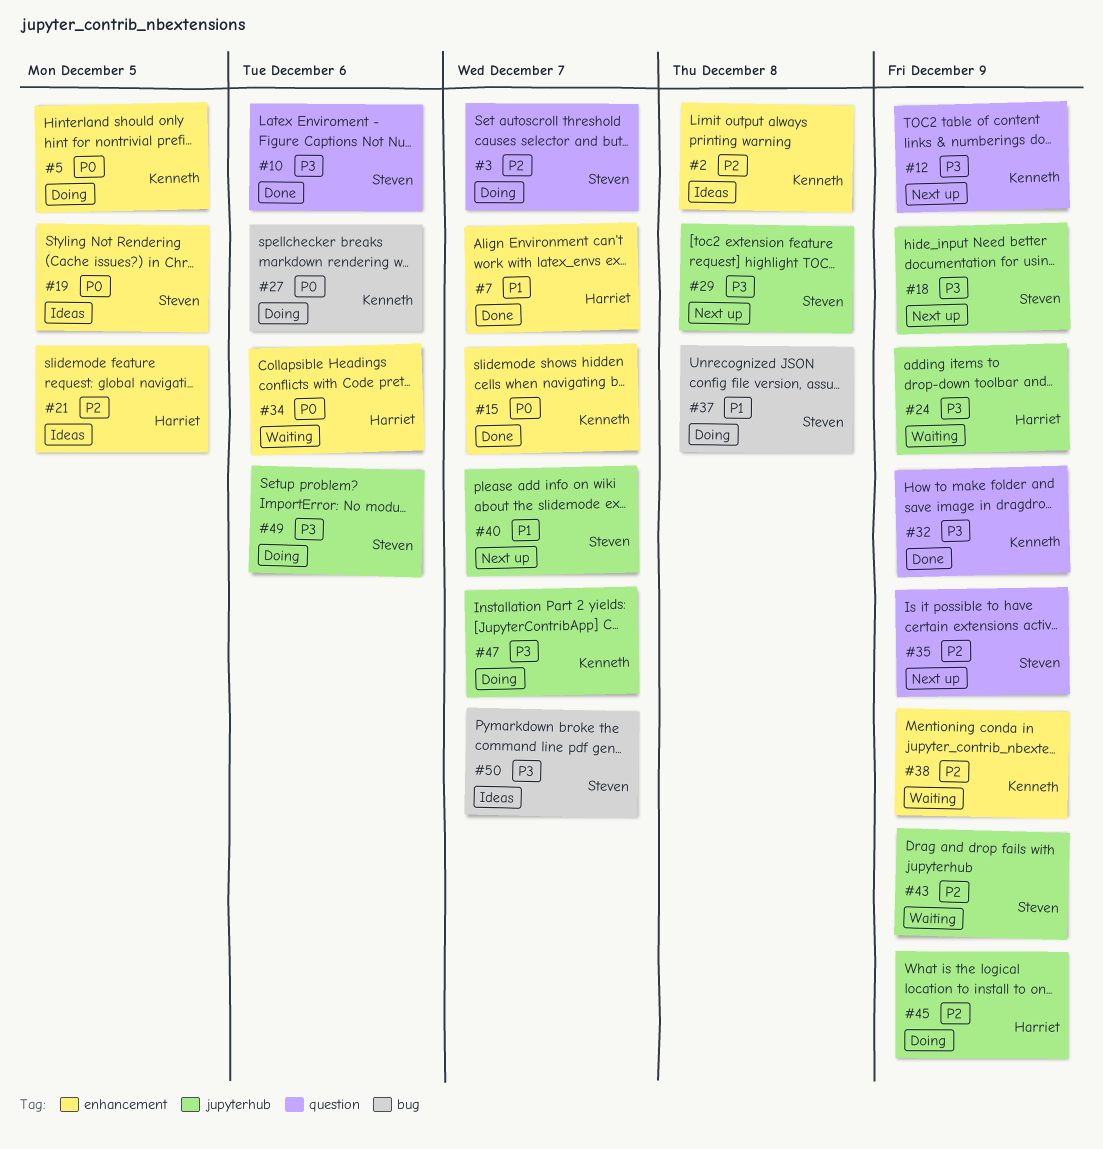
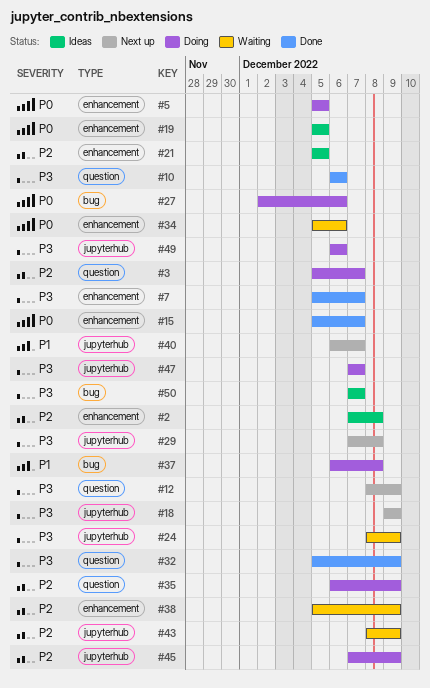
#7, priority: P1 -> P3
#35, status: Next up -> Doing

